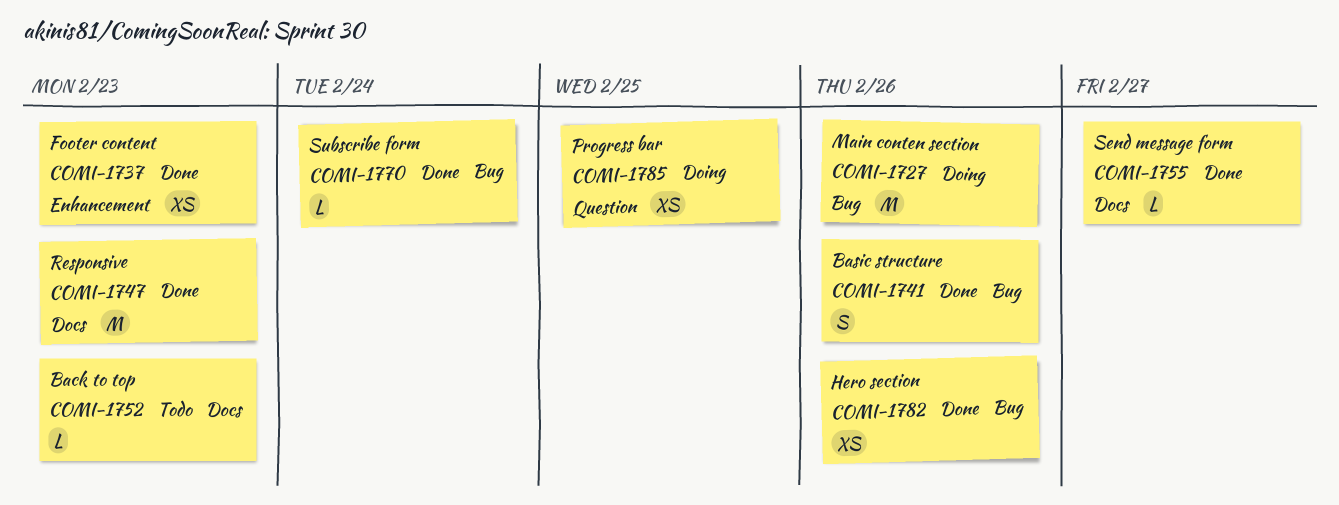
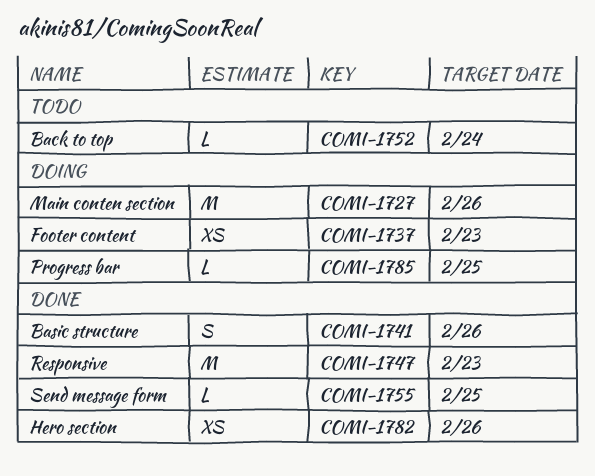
COMI-1737, status: Done -> Doing
COMI-1752, due: Feb 23 -> Feb 24
COMI-1755, due: Feb 27 -> Feb 25
COMI-1770: present -> none
COMI-1785, estimate: XS -> L

